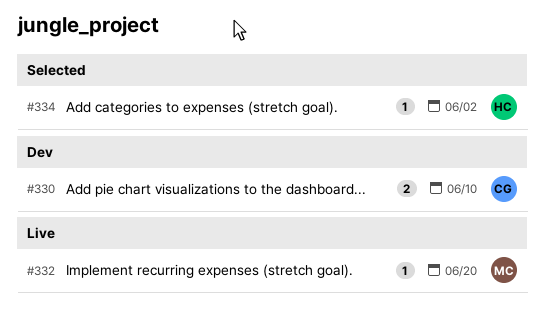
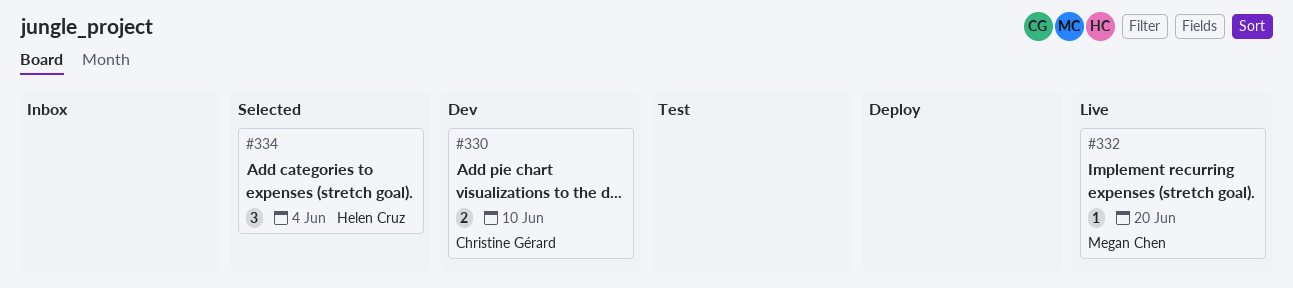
#334, estimate: 1 -> 3
#334, due: Jun 2 -> Jun 4

